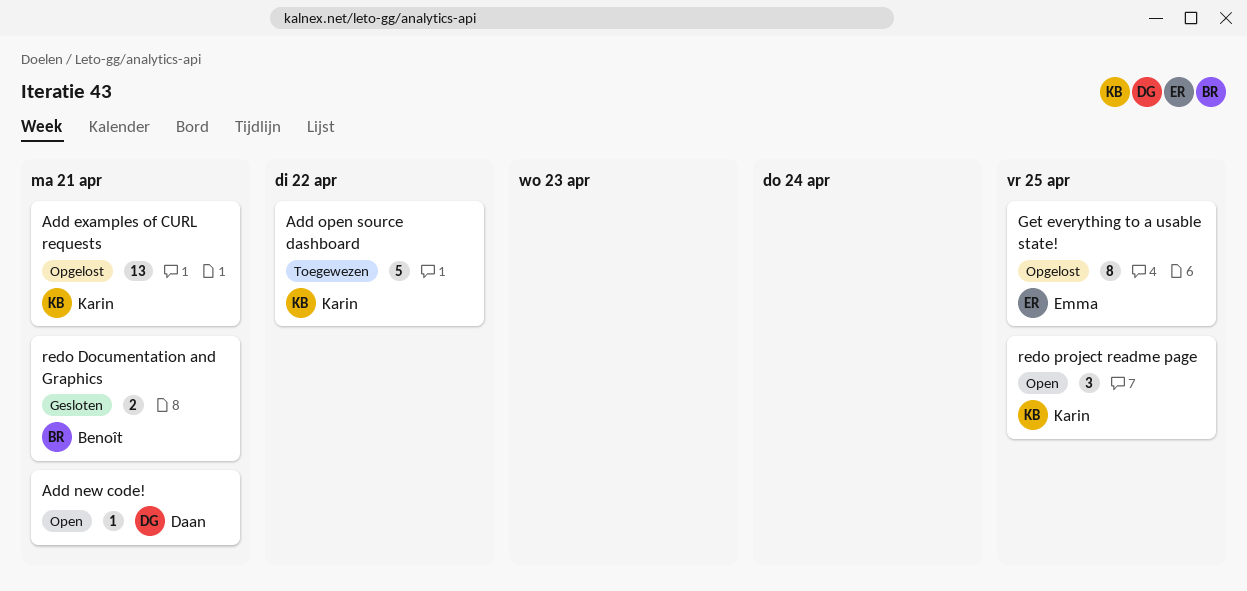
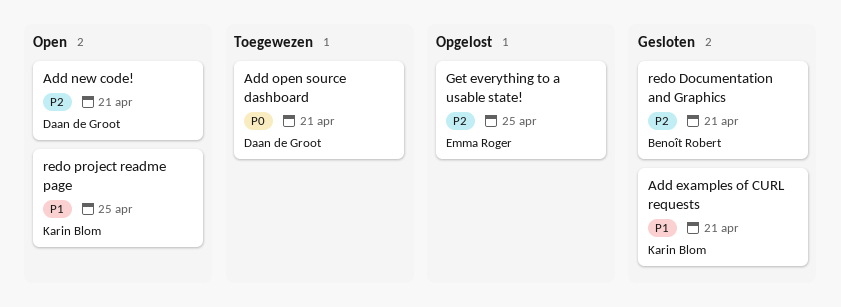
Add examples of CURL requests, status: Opgelost -> Gesloten
Add open source dashboard, owner: Karin Blom -> Daan de Groot
Add open source dashboard, due: Apr 22 -> Apr 21

